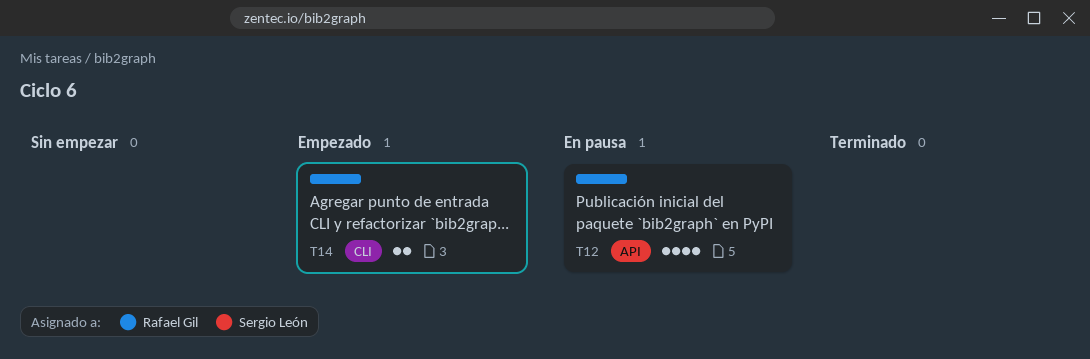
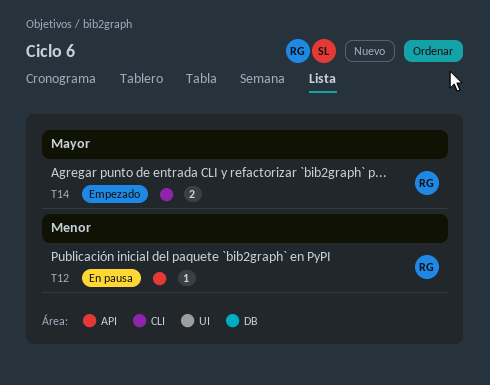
T12, estimate: 4 -> 1

